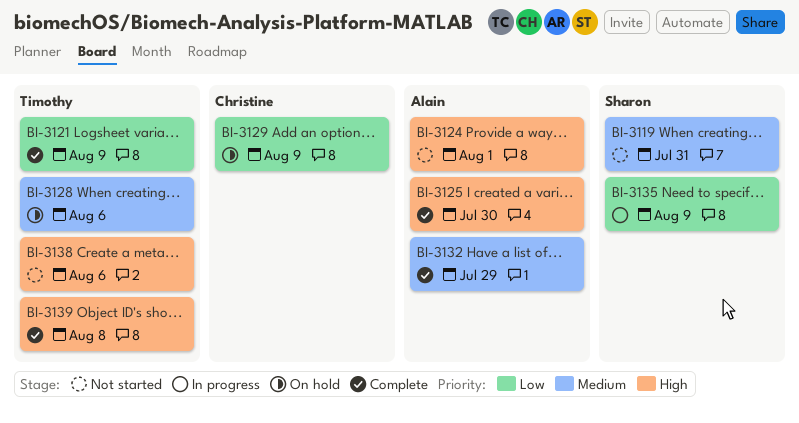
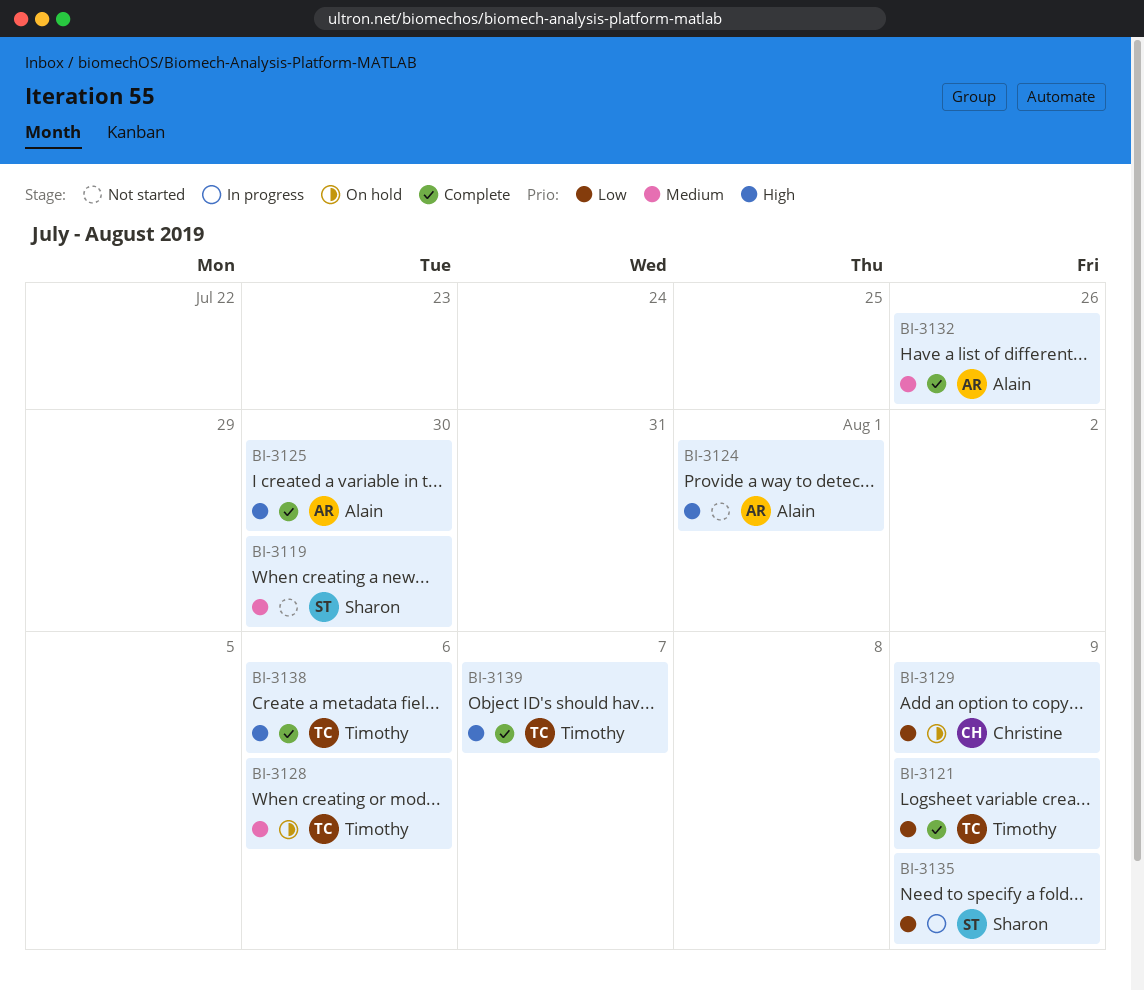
BI-3119, due: Jul 31 -> Jul 30
BI-3132, due: Jul 29 -> Jul 26
BI-3138, status: Not started -> Complete
BI-3139, due: Aug 8 -> Aug 7

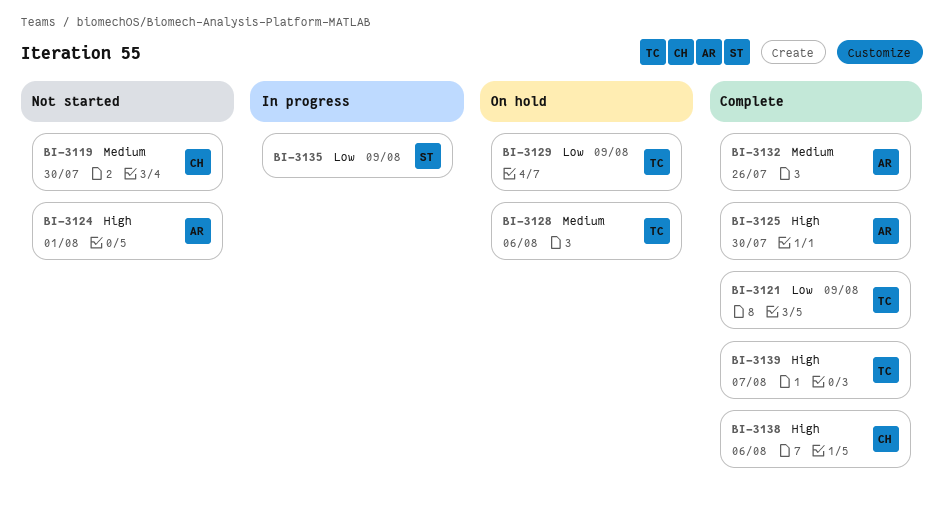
BI-3119, owner: Sharon -> Christine
BI-3129, owner: Christine -> Timothy
BI-3138, owner: Timothy -> Christine

